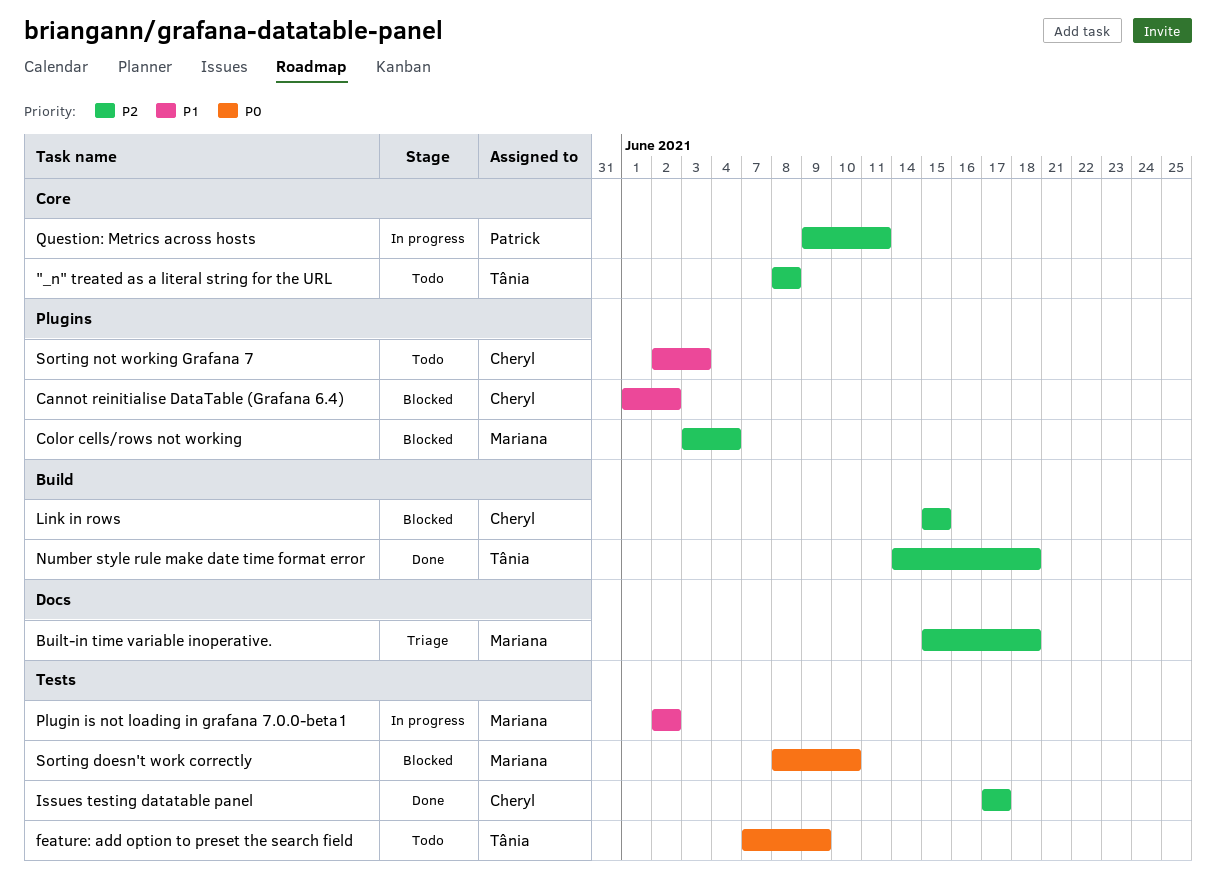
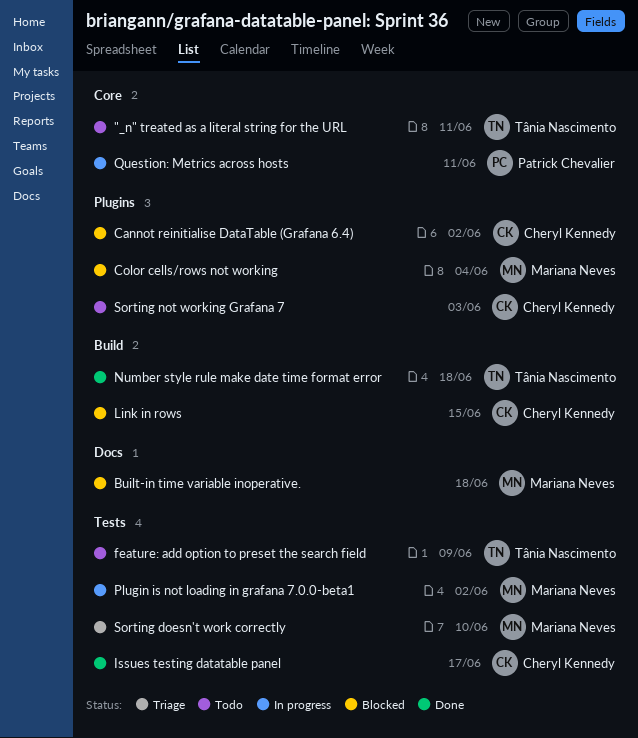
"_n" treated as a literal string for the URL, due: Jun 8 -> Jun 11
Built-in time variable inoperative., status: Triage -> Blocked
Sorting doesn't work correctly, status: Blocked -> Triage

